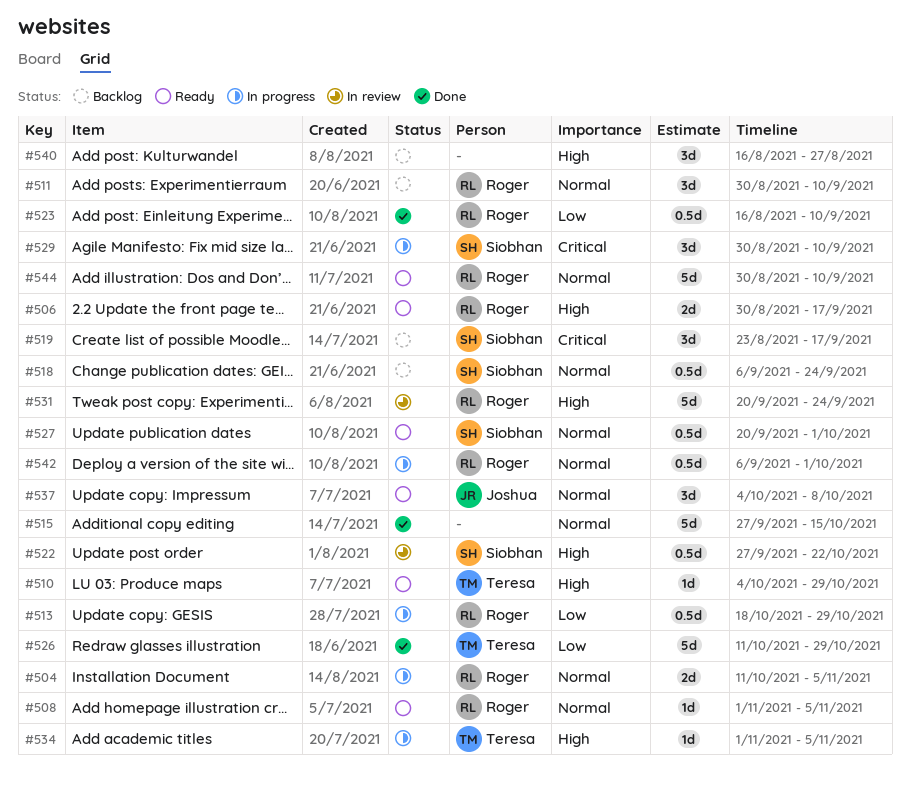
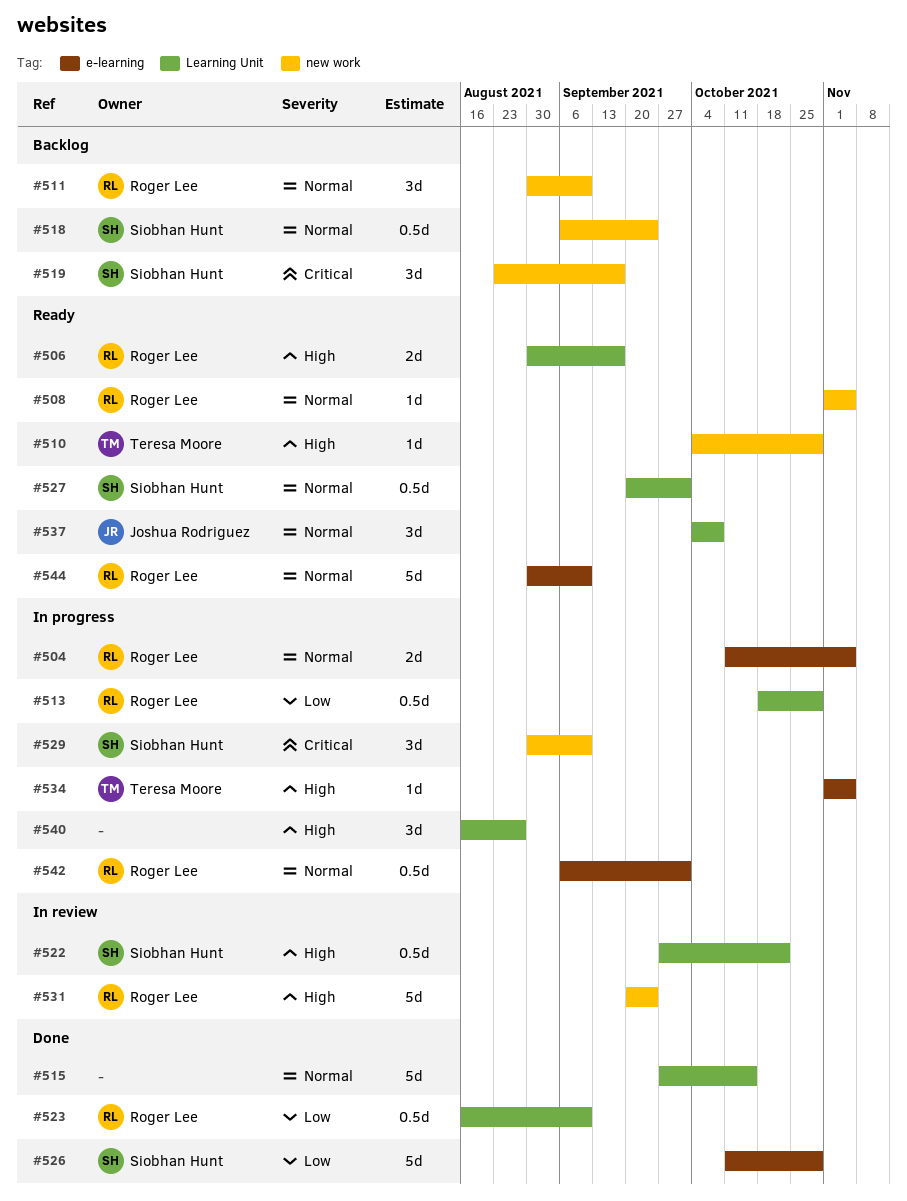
#526, owner: Teresa Moore -> Siobhan Hunt
#540, status: Backlog -> In progress

